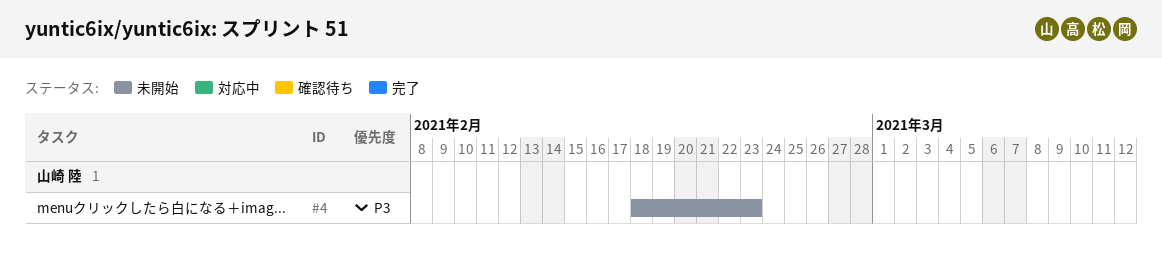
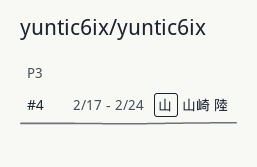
#4, start: Feb 18 -> Feb 17
#4, due: Feb 23 -> Feb 24

